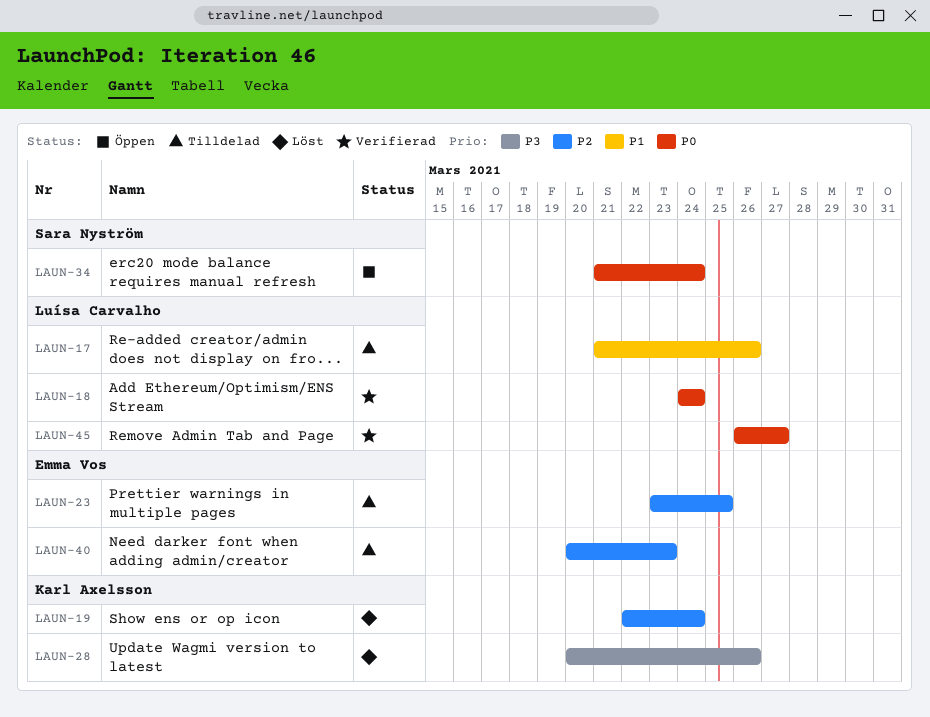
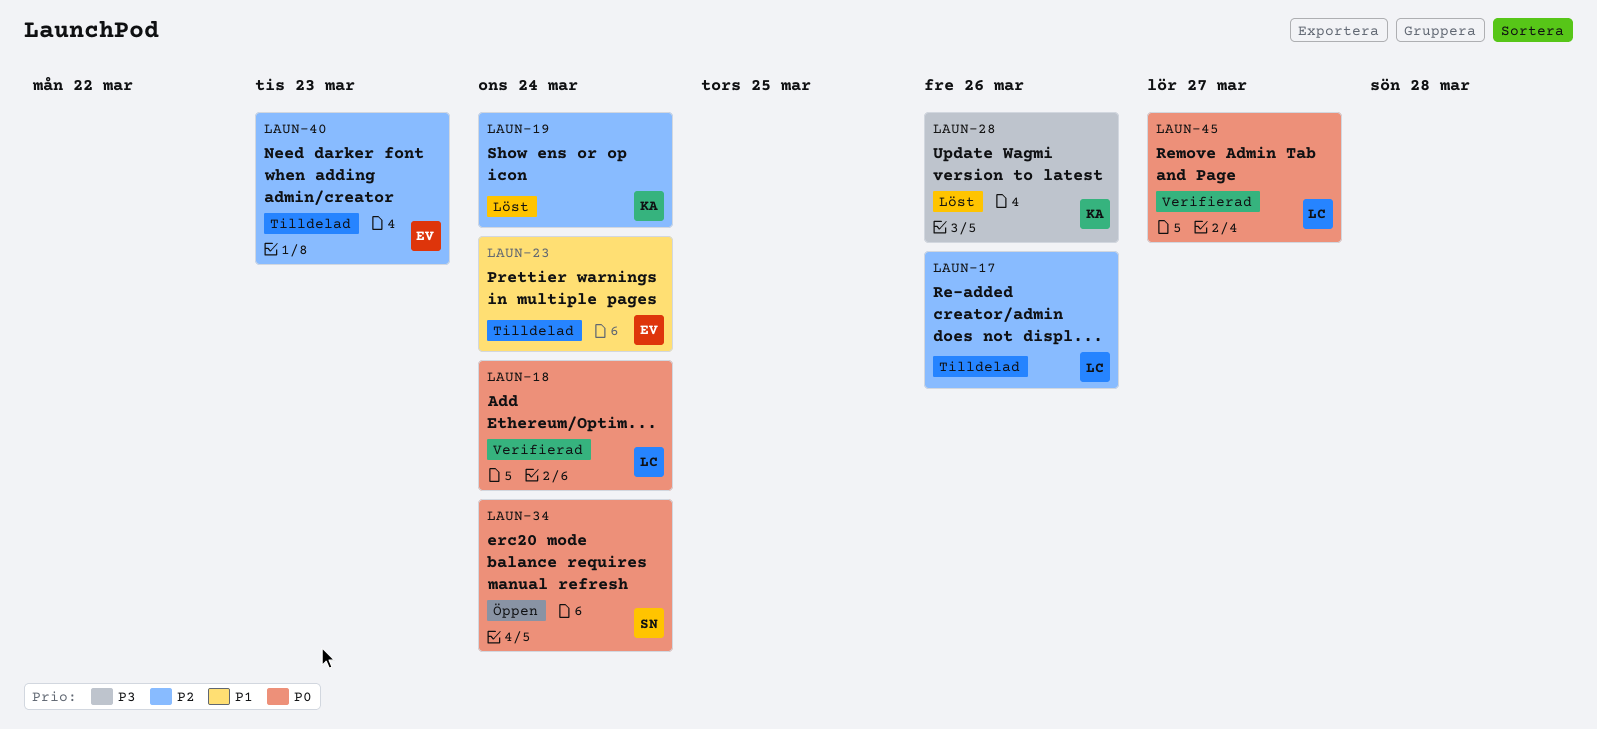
LAUN-17, priority: P1 -> P2
LAUN-23, priority: P2 -> P1
LAUN-23, due: Mar 25 -> Mar 24

